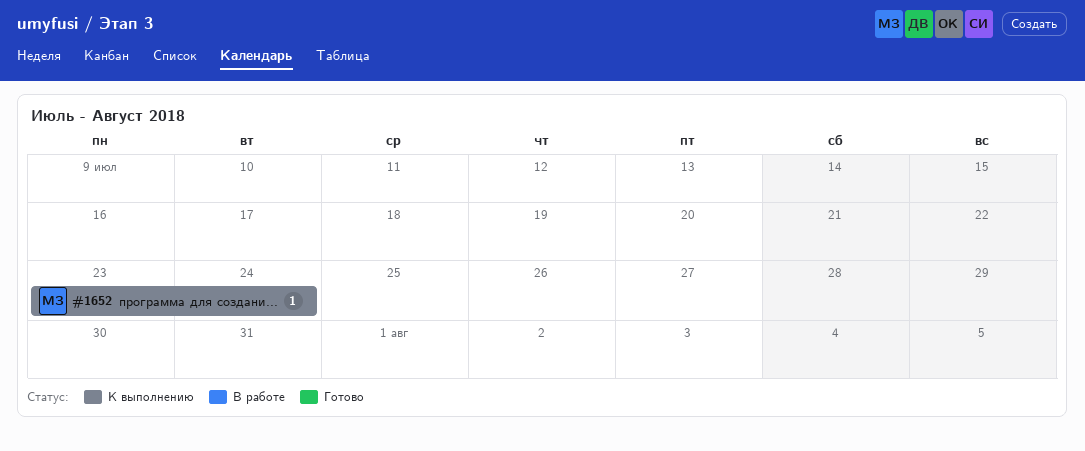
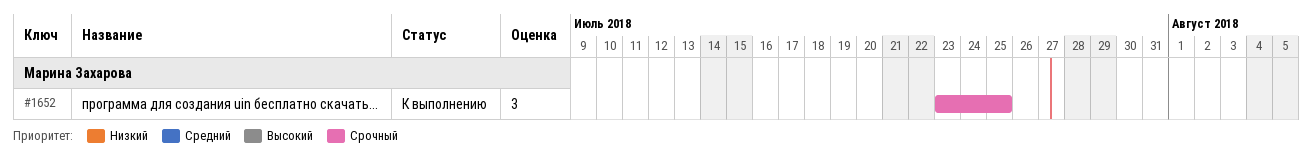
#1652, estimate: 1 -> 3
#1652, due: Jul 24 -> Jul 25

